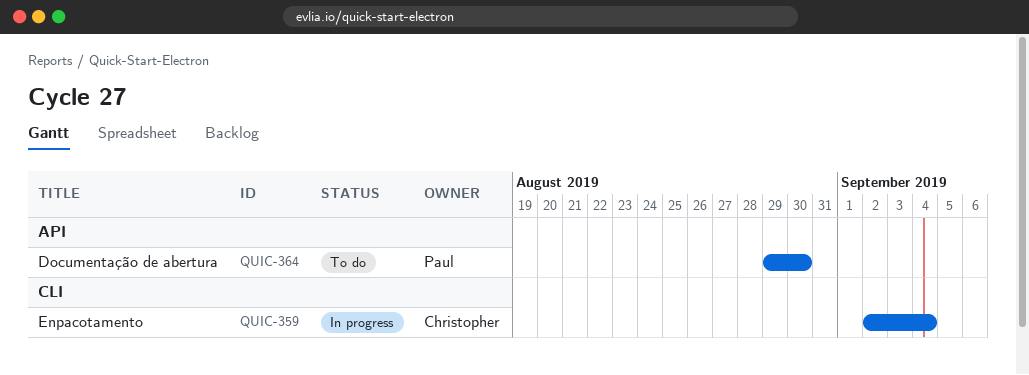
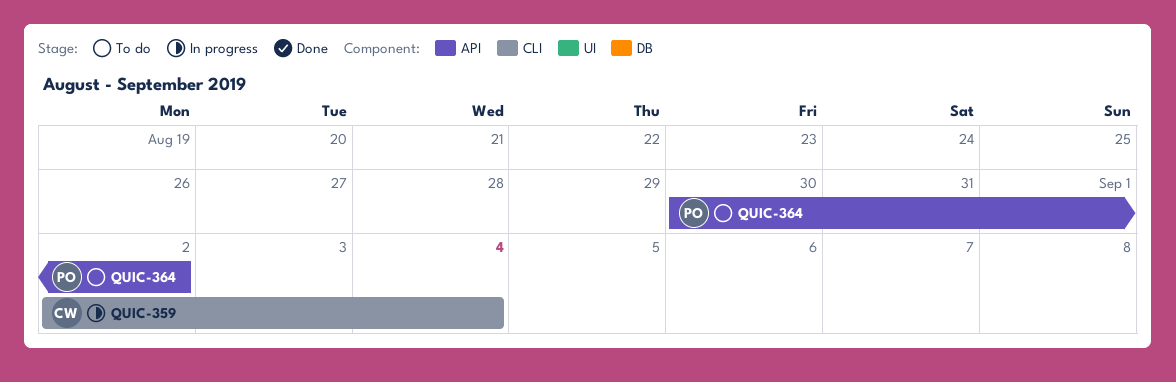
QUIC-364, start: Aug 29 -> Aug 30
QUIC-364, due: Aug 30 -> Sep 2

